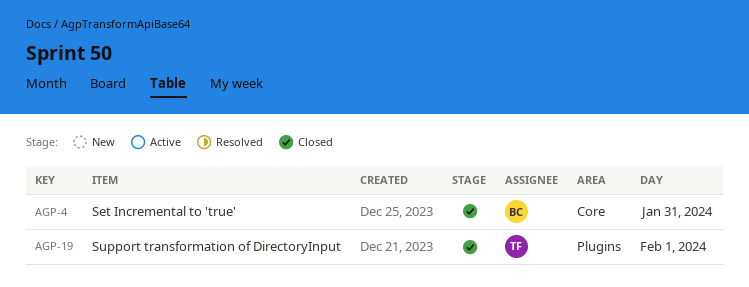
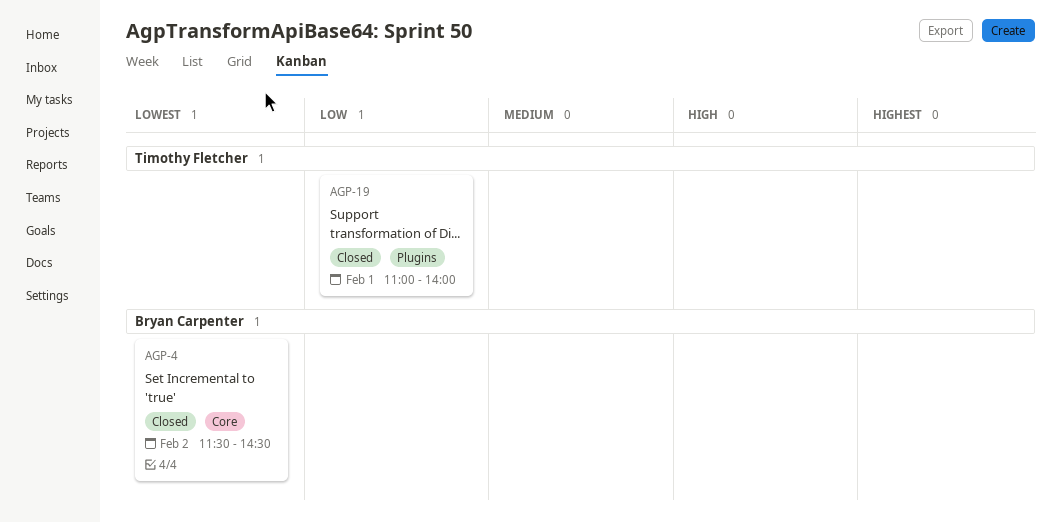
AGP-4, day: Jan 31 -> Feb 2

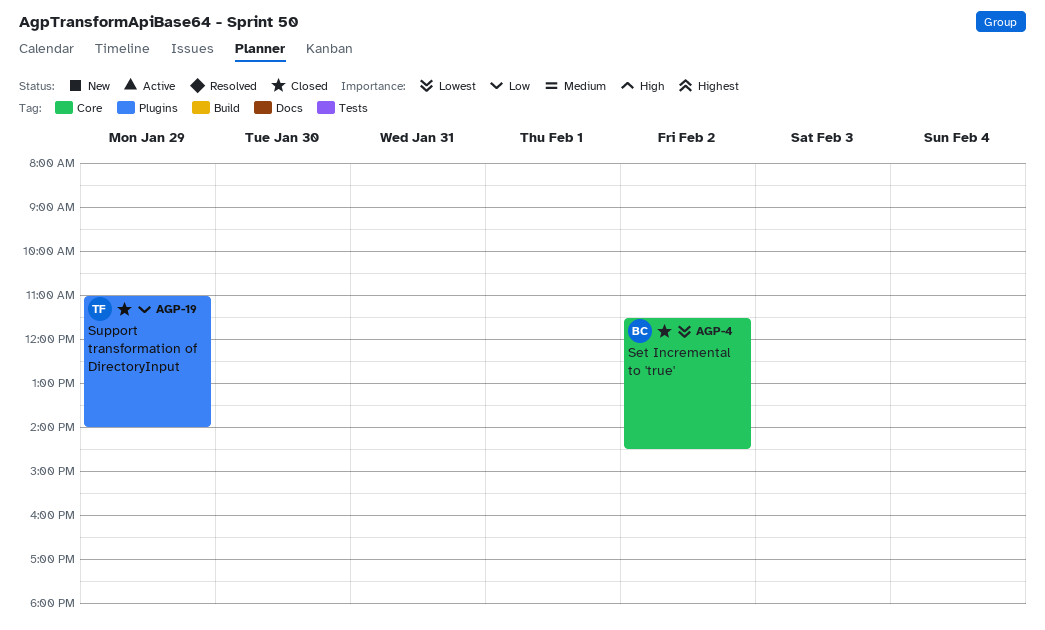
AGP-19, day: Feb 1 -> Jan 29

